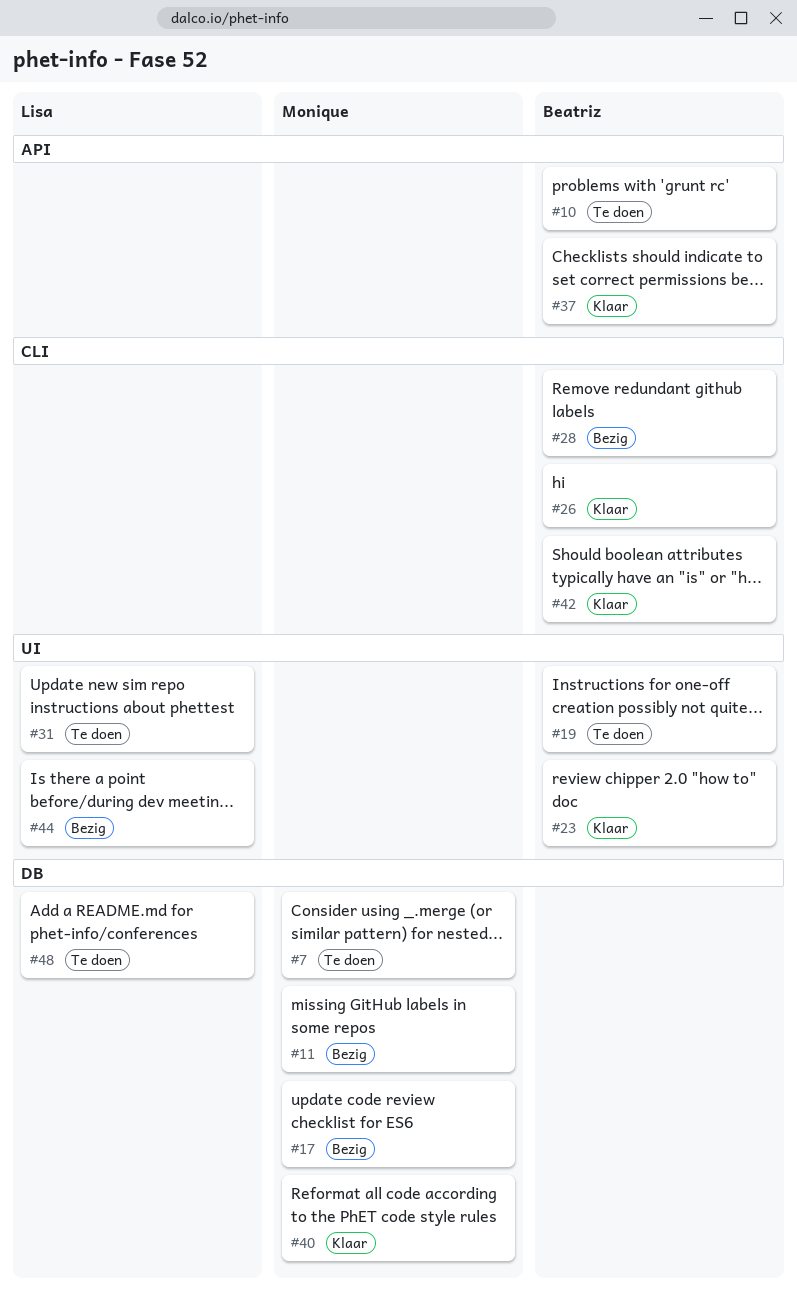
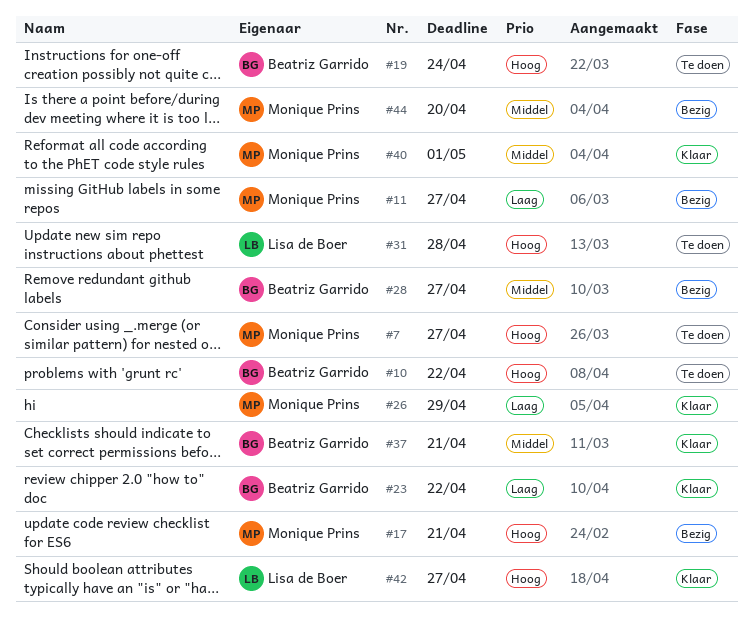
#26, owner: Beatriz Garrido -> Monique Prins
#42, owner: Beatriz Garrido -> Lisa de Boer
#44, owner: Lisa de Boer -> Monique Prins
#48: present -> none

